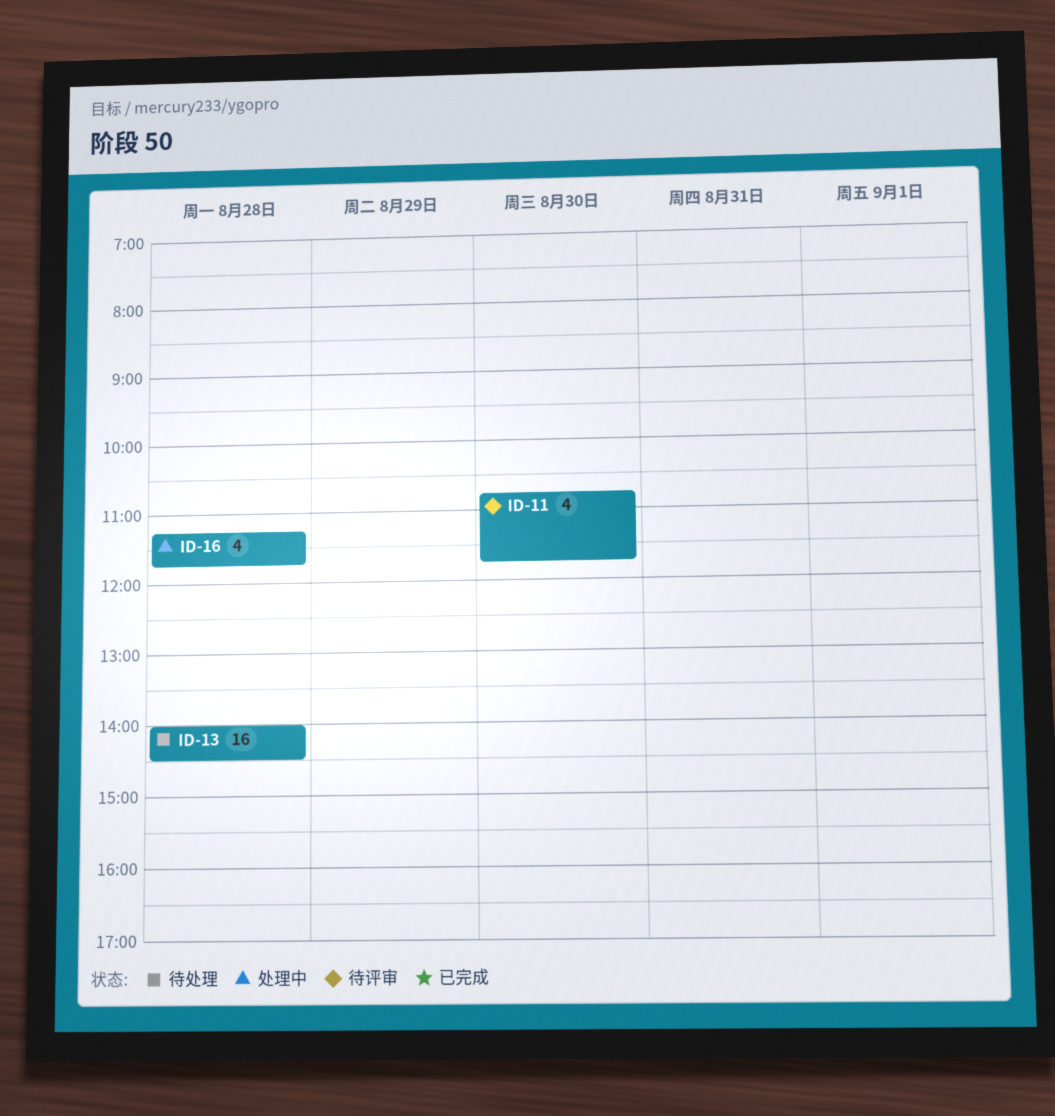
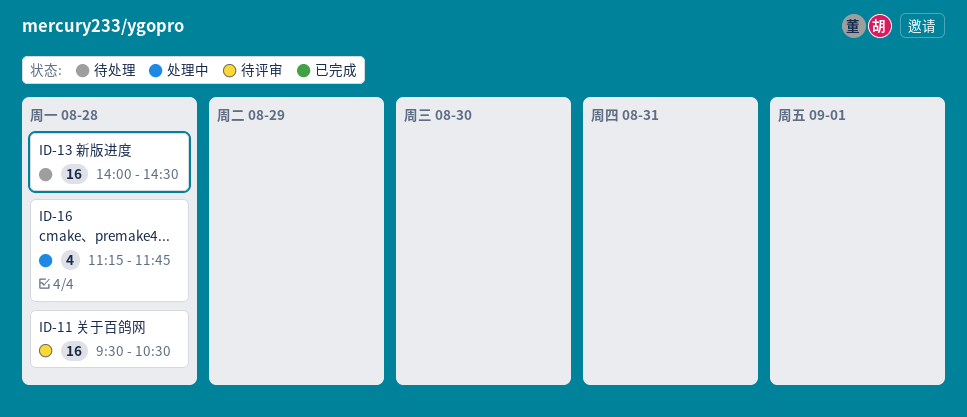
ID-11, estimate: 4 -> 16
ID-11, day: Aug 30 -> Aug 28
ID-11, begins: 10:45 -> 09:30
ID-11, ends: 11:45 -> 10:30

